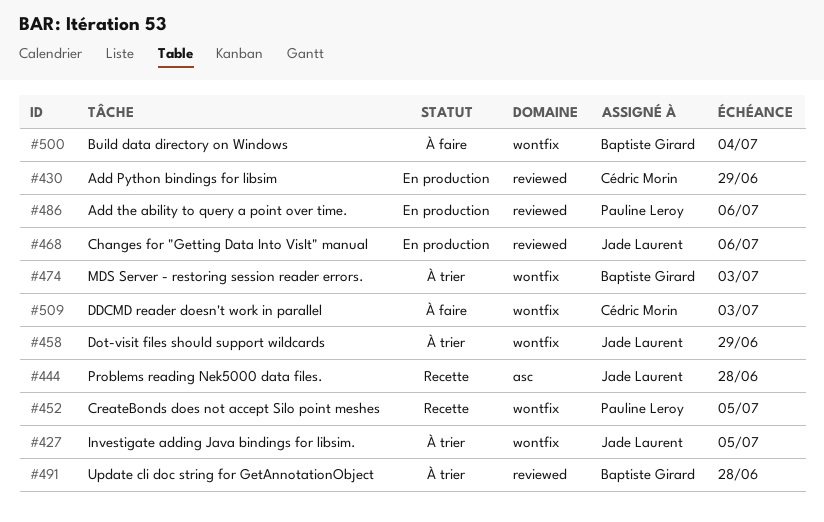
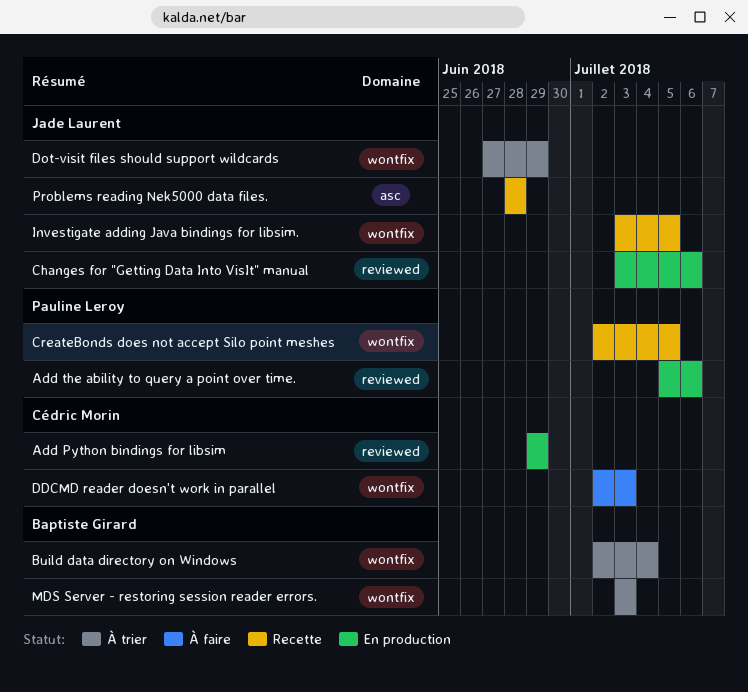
Build data directory on Windows, status: À faire -> À trier
Investigate adding Java bindings for libsim., status: À trier -> Recette
Update cli doc string for GetAnnotationObject: present -> none

